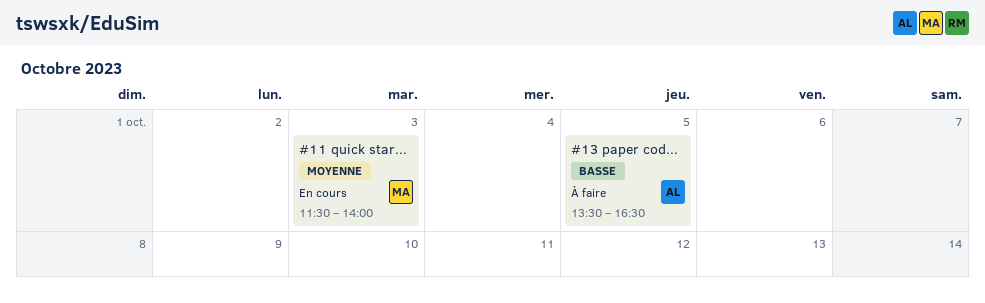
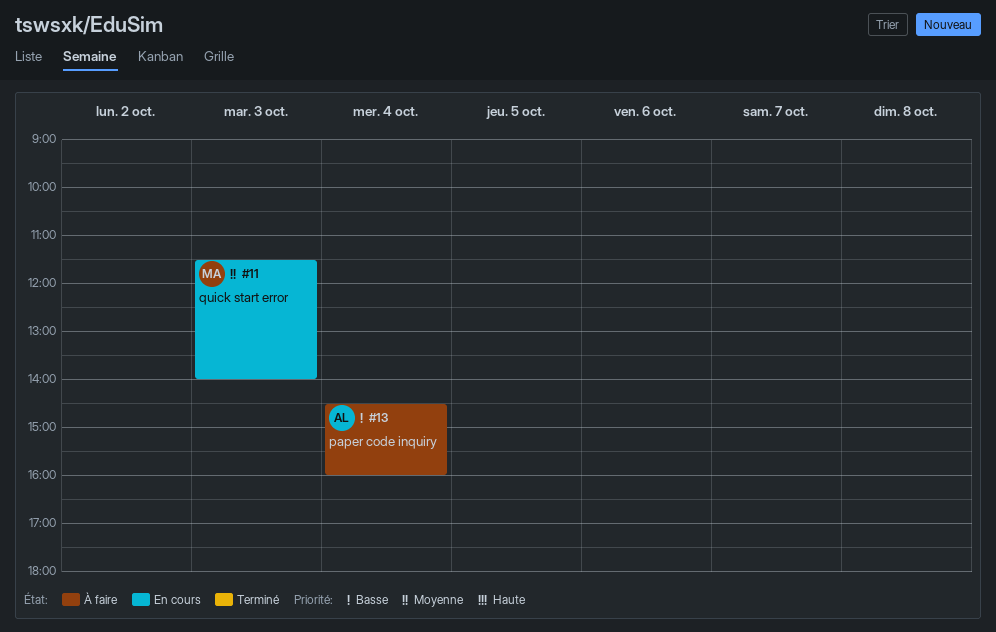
#13, day: Oct 5 -> Oct 4
#13, begins: 13:30 -> 14:30
#13, ends: 16:30 -> 16:00

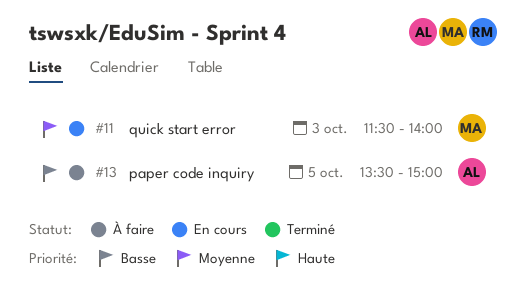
#13, day: Oct 4 -> Oct 5
#13, begins: 14:30 -> 13:30
#13, ends: 16:00 -> 15:00

